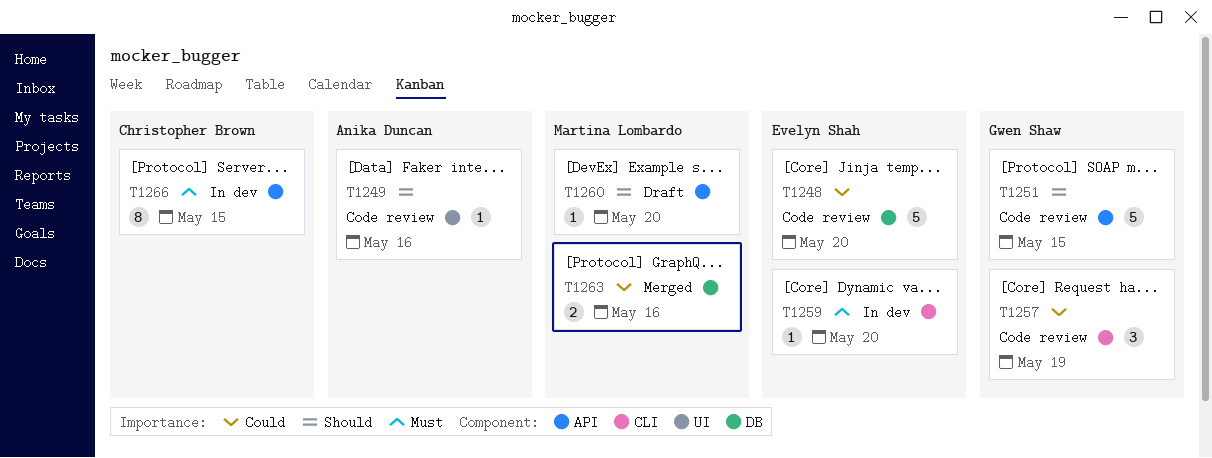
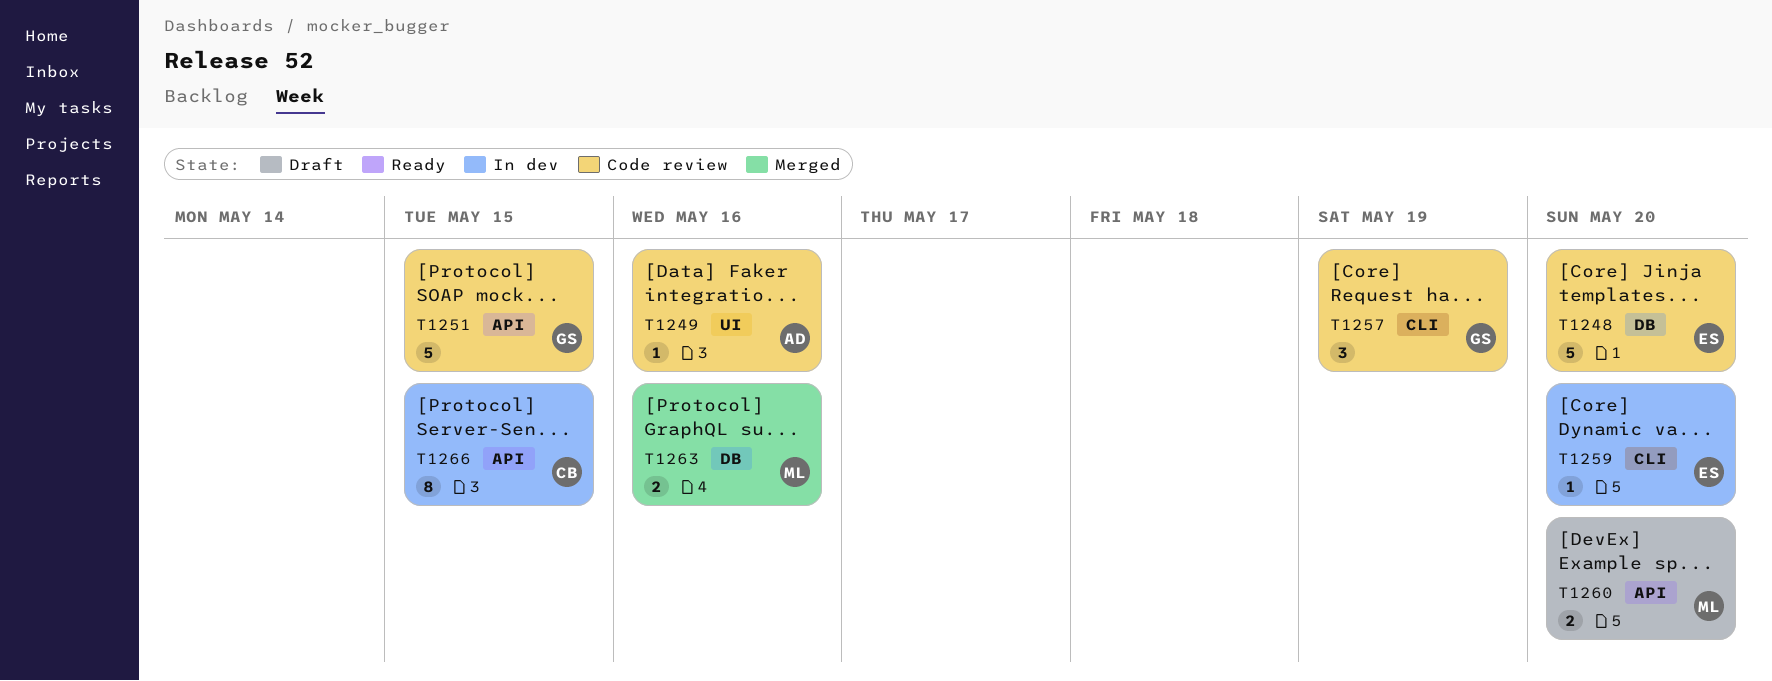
T1260, estimate: 1 -> 2

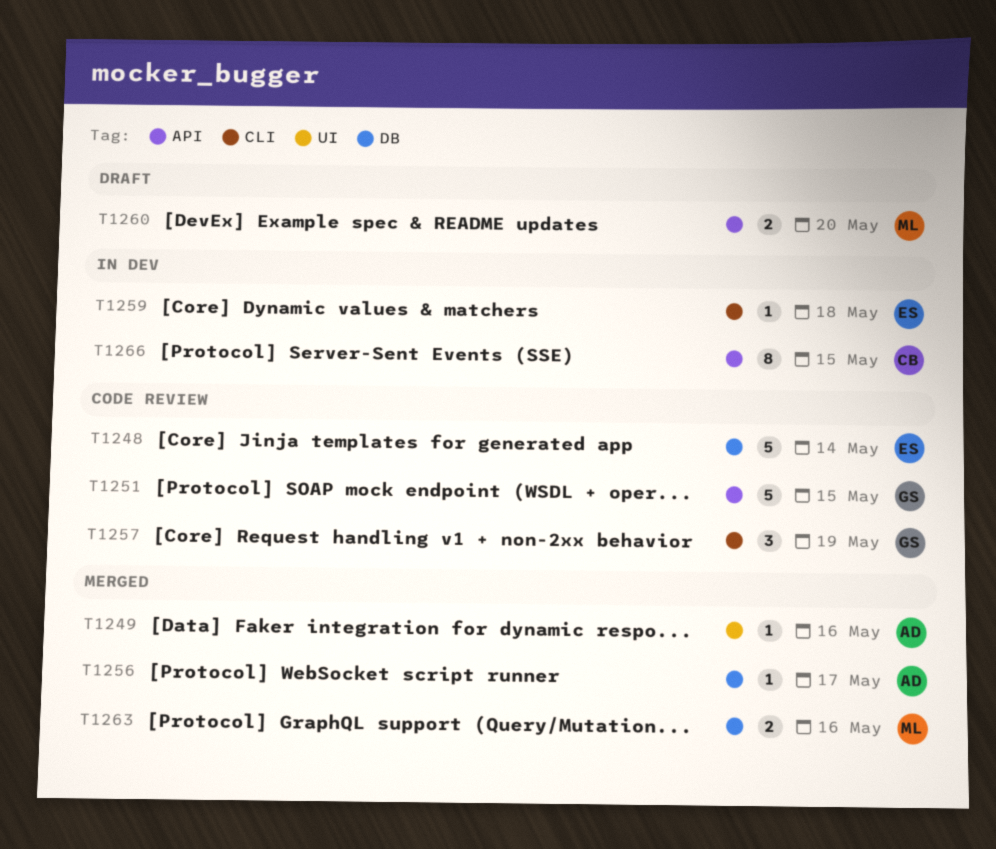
T1248, due: May 20 -> May 14
T1249, status: Code review -> Merged
T1256: none -> present
T1259, due: May 20 -> May 18

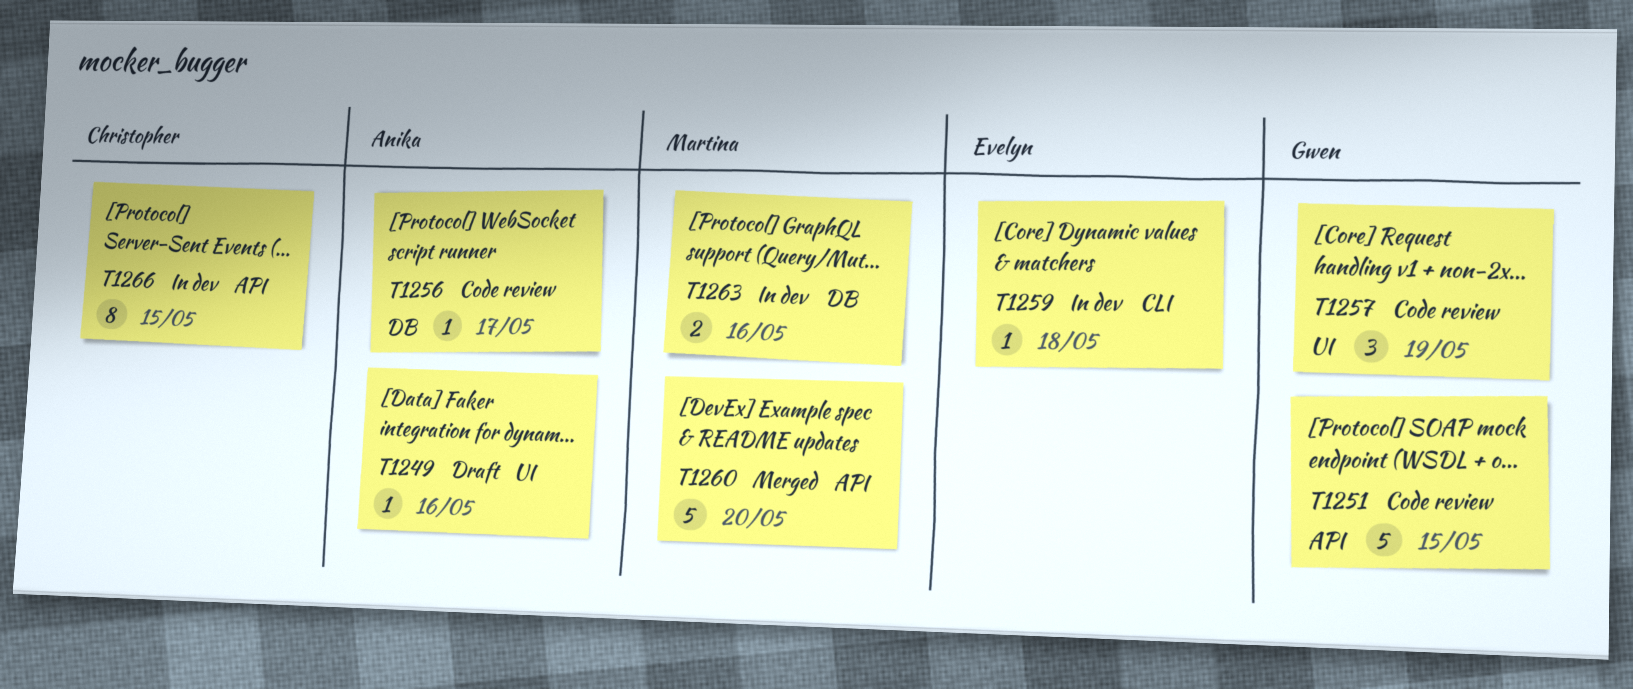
T1248: present -> none
T1249, status: Merged -> Draft
T1256, status: Merged -> Code review
T1257, label: CLI -> UI
T1260, status: Draft -> Merged
T1260, estimate: 2 -> 5
T1263, status: Merged -> In dev

